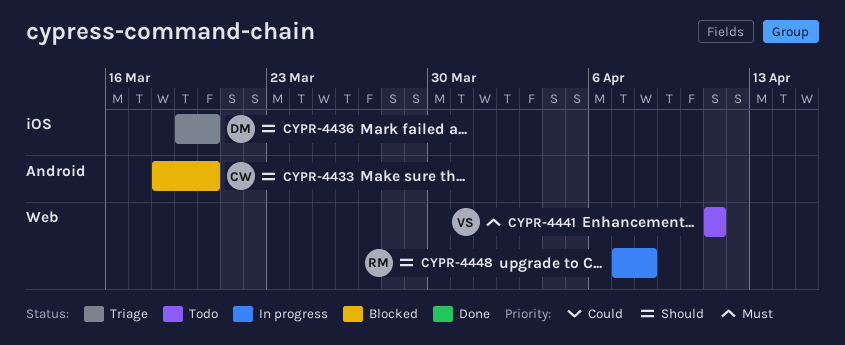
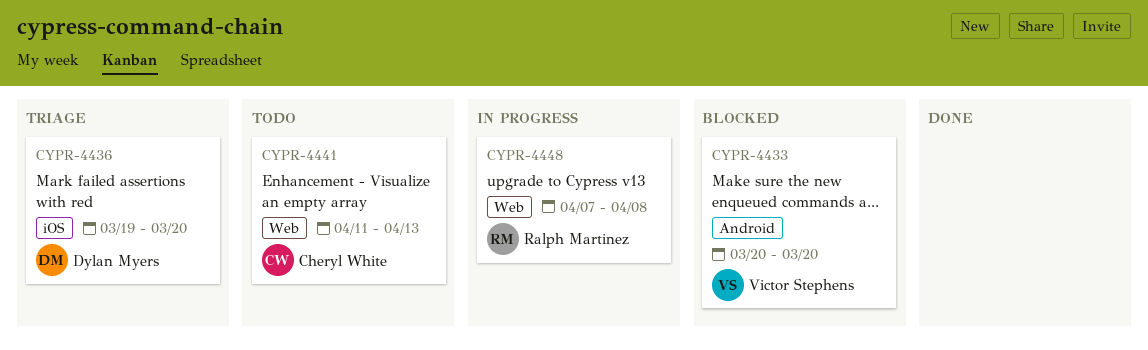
CYPR-4433, owner: Cheryl White -> Victor Stephens
CYPR-4433, start: Mar 18 -> Mar 20
CYPR-4441, owner: Victor Stephens -> Cheryl White
CYPR-4441, due: Apr 11 -> Apr 13

